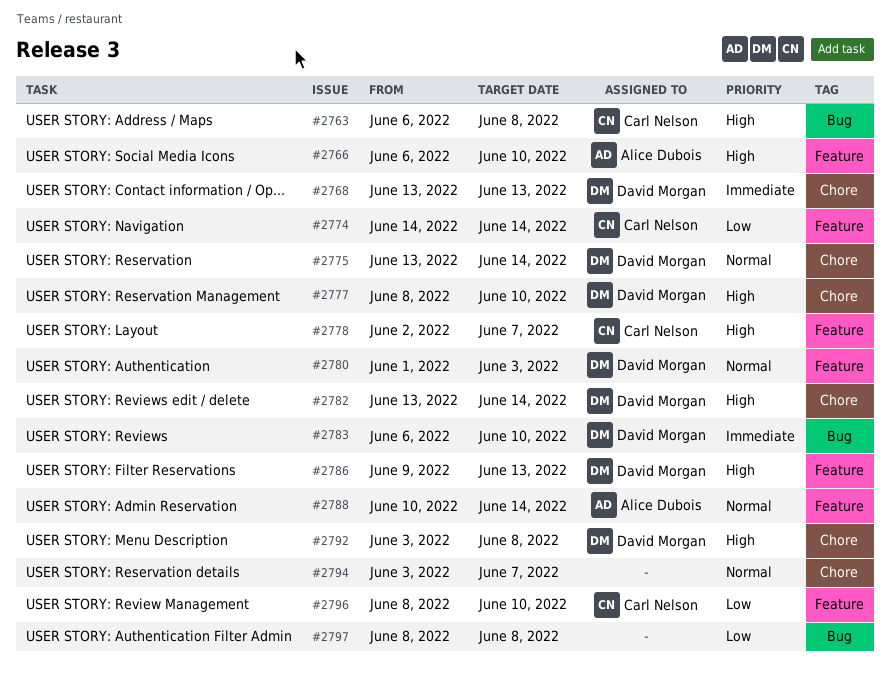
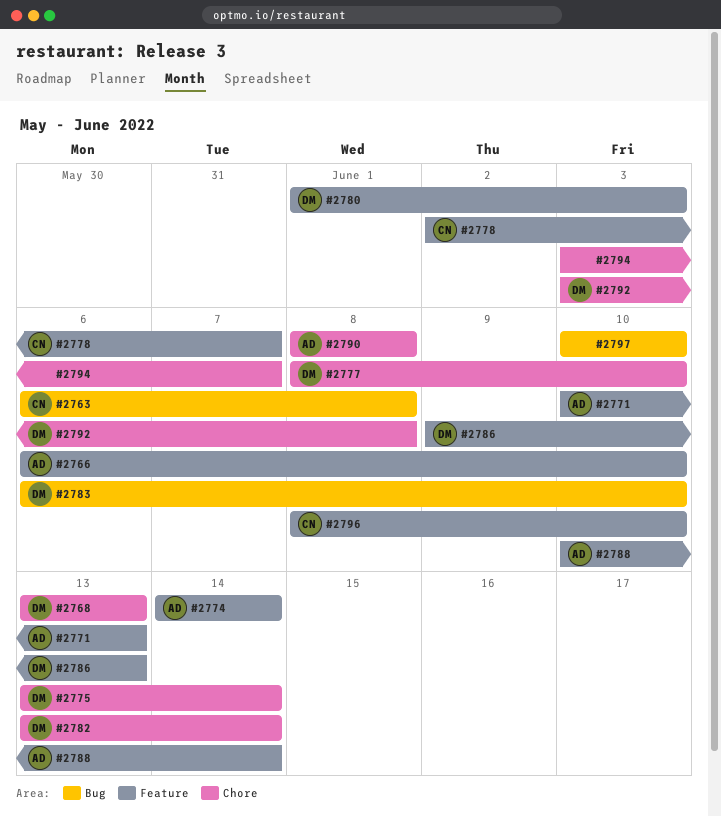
#2771: none -> present
#2774, owner: Carl Nelson -> Alice Dubois
#2790: none -> present
#2797, start: Jun 8 -> Jun 10
#2797, due: Jun 8 -> Jun 10

